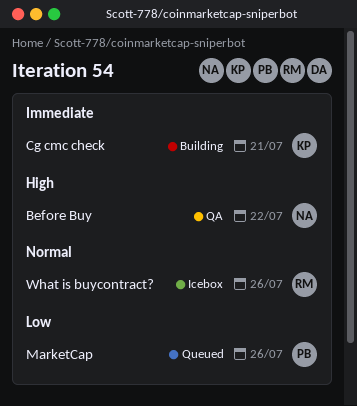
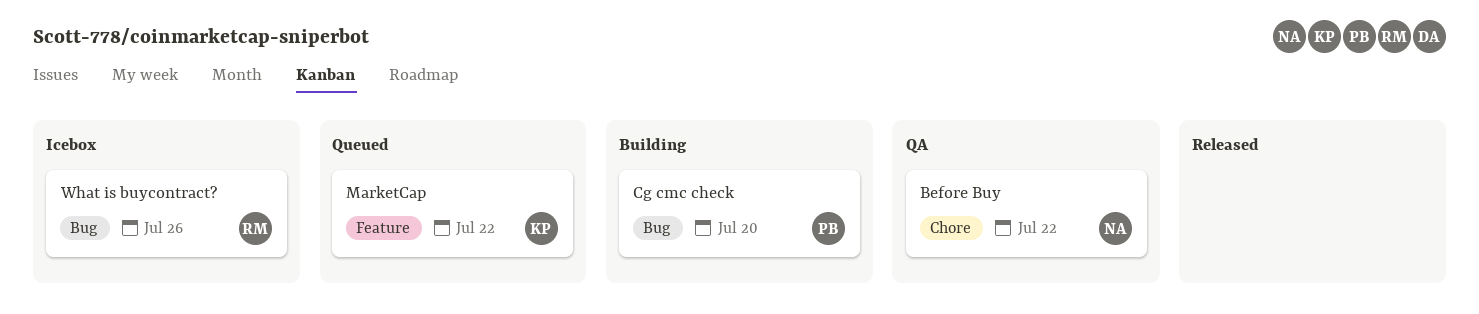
Cg cmc check, owner: KP -> PB
Cg cmc check, due: Jul 21 -> Jul 20
MarketCap, owner: PB -> KP
MarketCap, due: Jul 26 -> Jul 22

